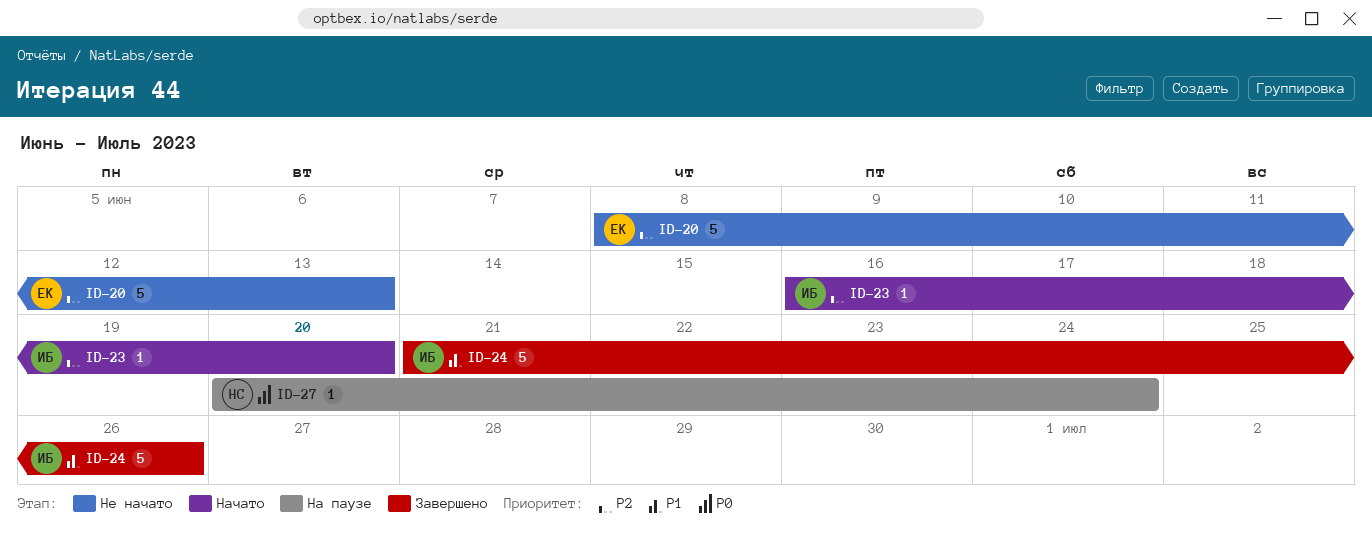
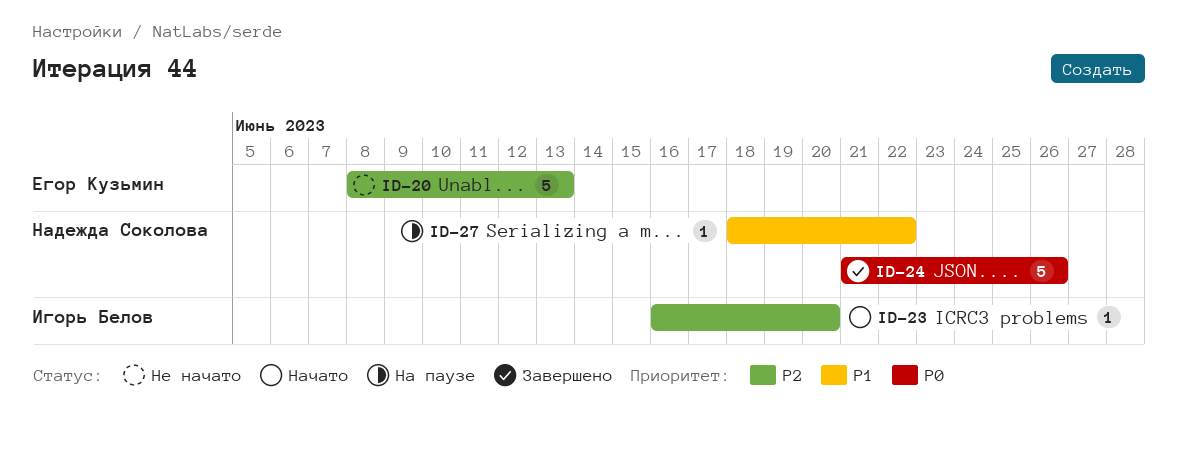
ID-24, owner: Игорь Белов -> Надежда Соколова
ID-24, priority: P1 -> P0
ID-27, priority: P0 -> P1
ID-27, start: Jun 20 -> Jun 18
ID-27, due: Jun 24 -> Jun 22

